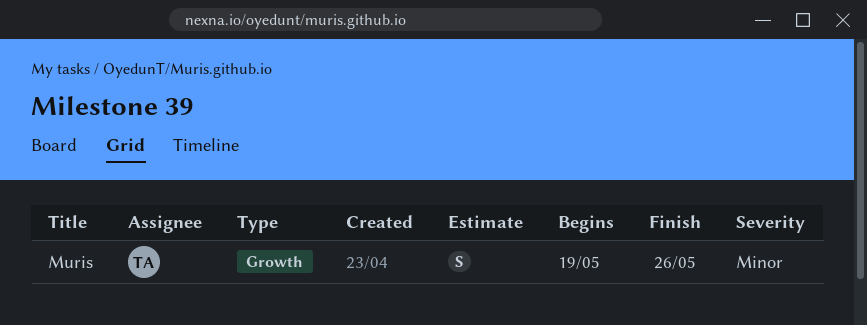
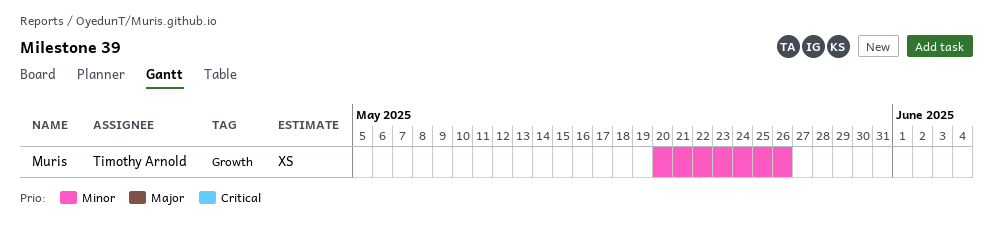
Muris, estimate: S -> XS
Muris, start: May 19 -> May 20

